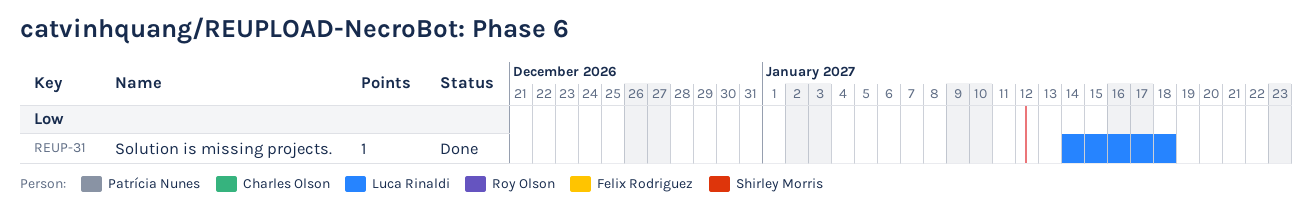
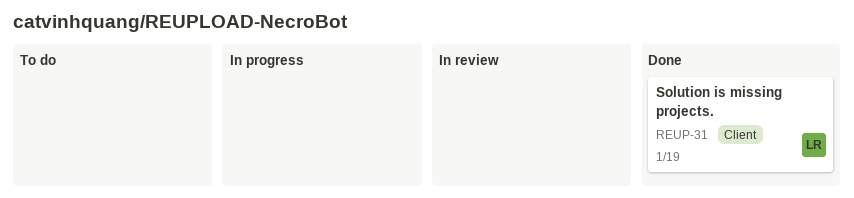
REUP-31, due: Jan 18 -> Jan 19

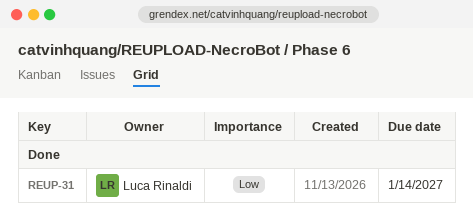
REUP-31, due: Jan 19 -> Jan 14

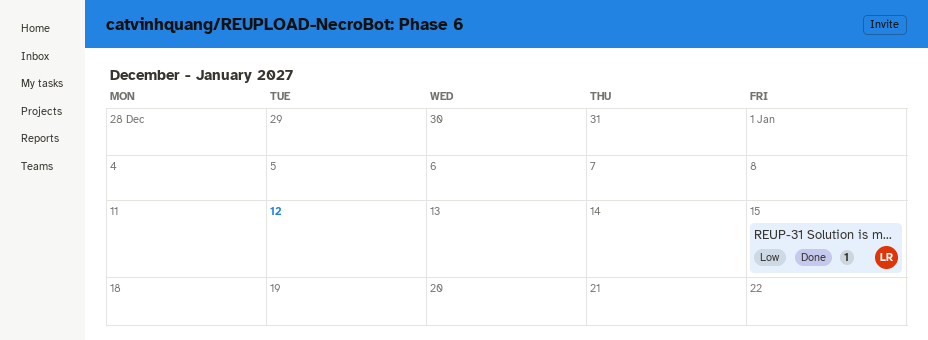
REUP-31, due: Jan 14 -> Jan 15

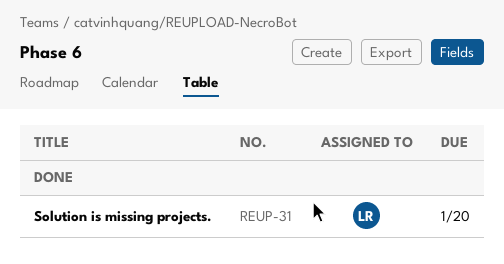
REUP-31, due: Jan 15 -> Jan 20

